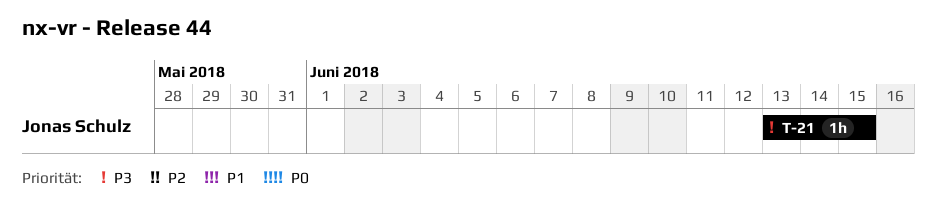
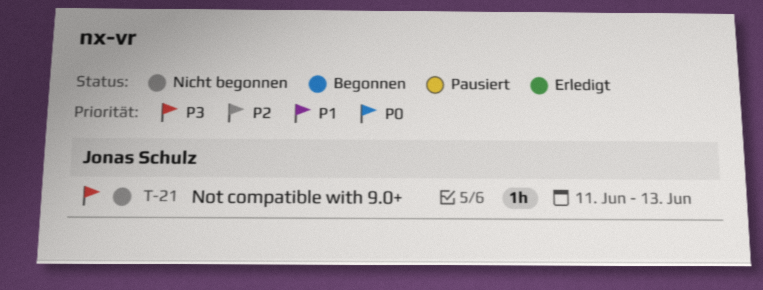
T-21, start: Jun 13 -> Jun 11
T-21, due: Jun 15 -> Jun 13

